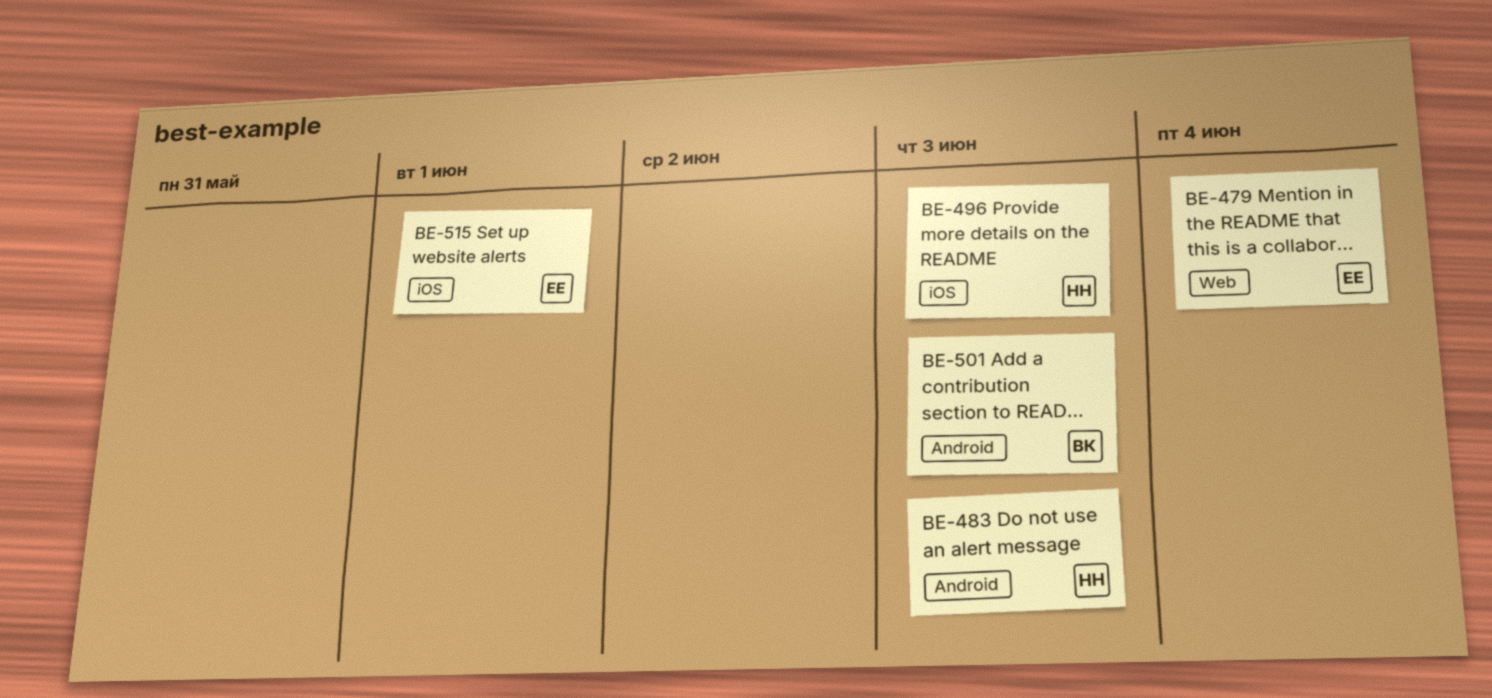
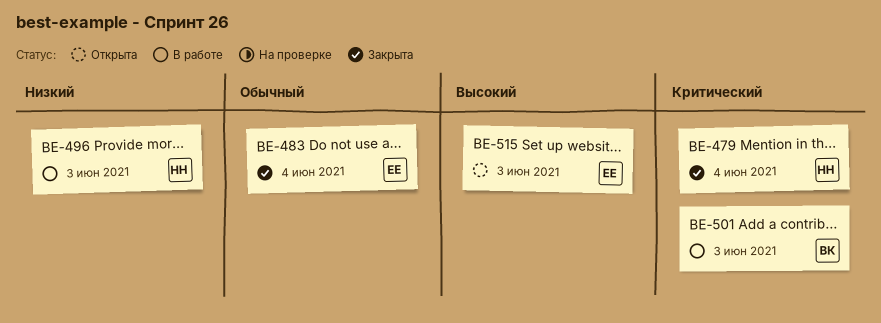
BE-479, owner: ЕЕ -> НН
BE-483, owner: НН -> ЕЕ
BE-483, due: Jun 3 -> Jun 4
BE-515, due: Jun 1 -> Jun 3

